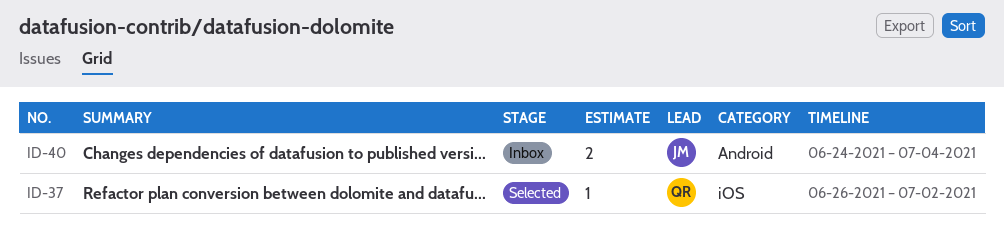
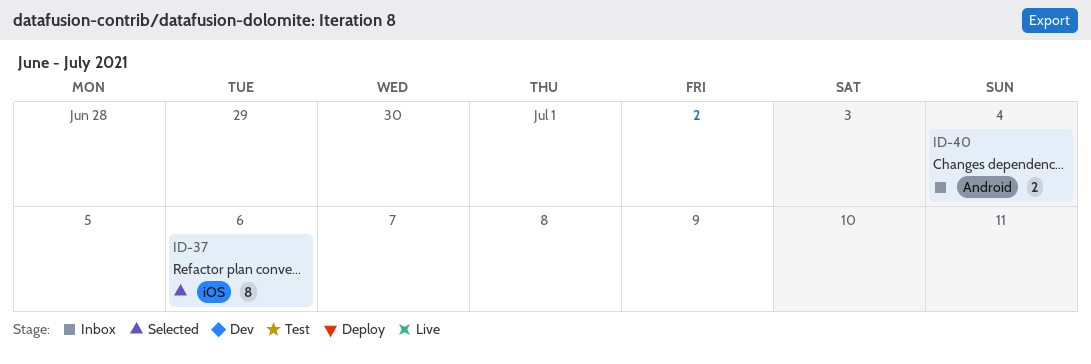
ID-37, estimate: 1 -> 8
ID-37, due: Jul 2 -> Jul 6

